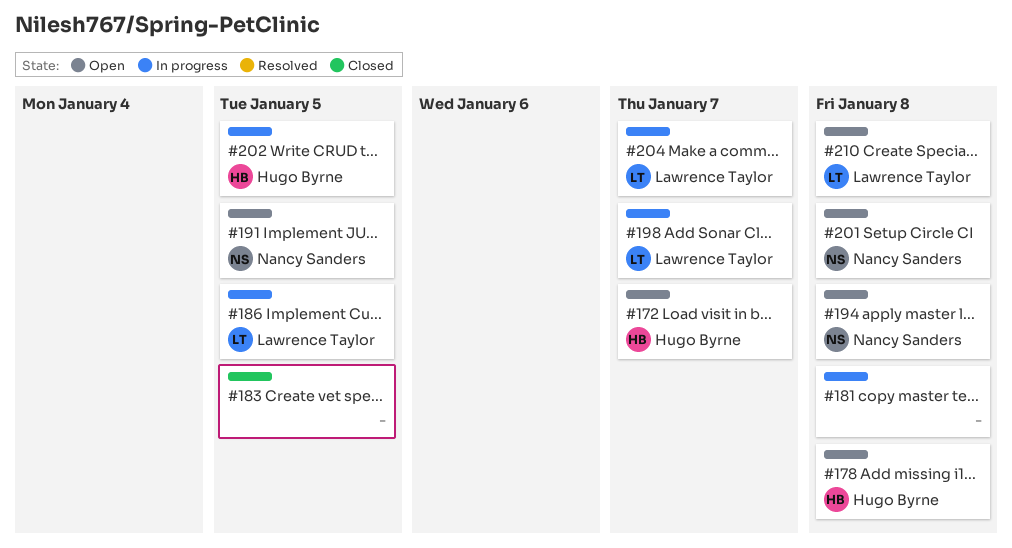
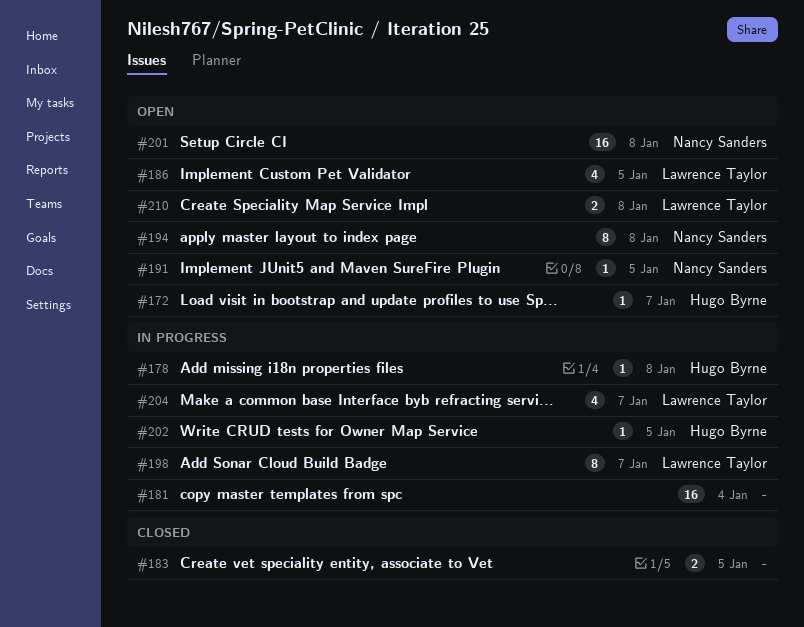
#178, status: Open -> In progress
#181, due: Jan 8 -> Jan 4
#186, status: In progress -> Open

